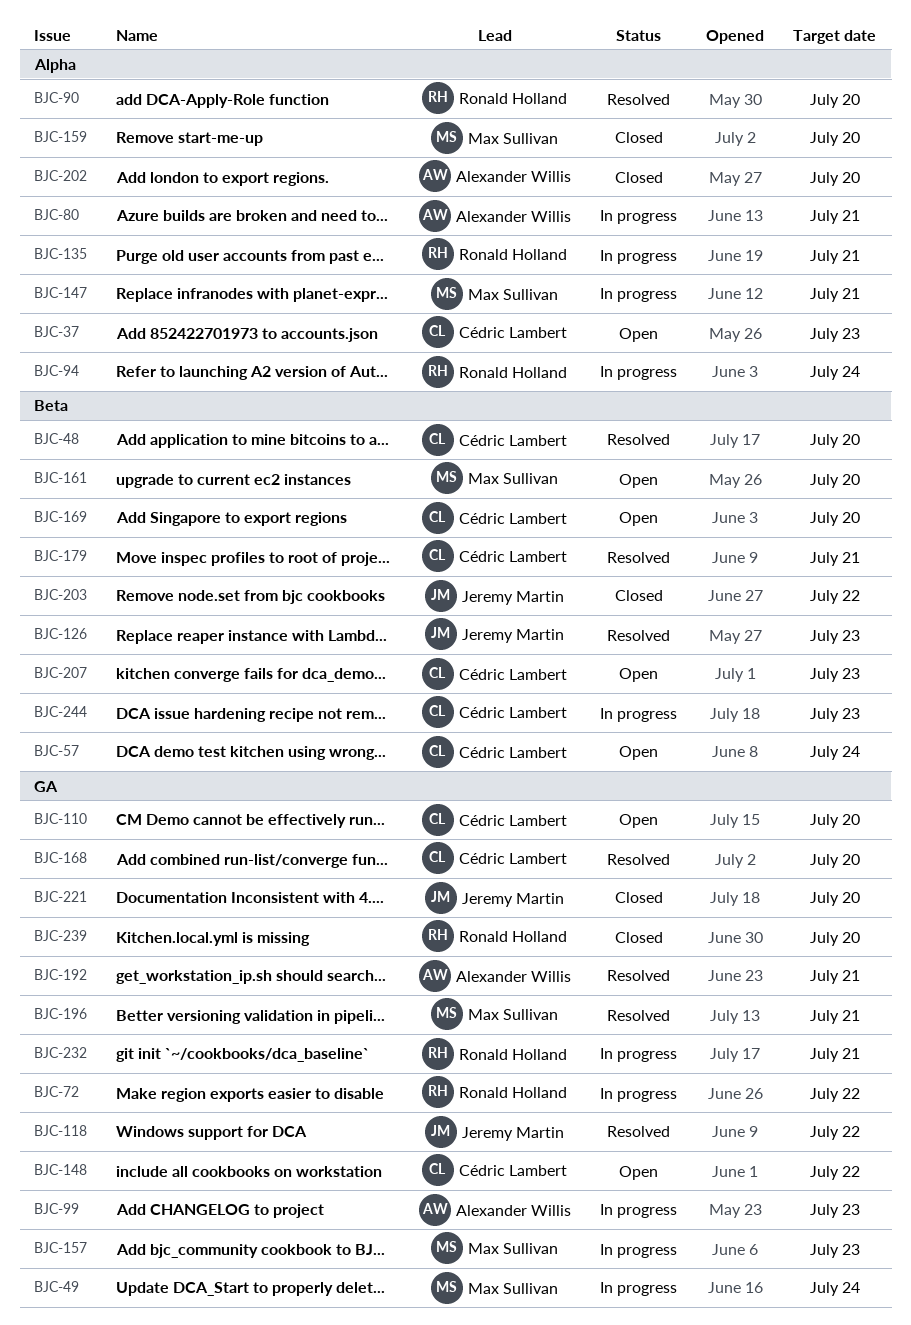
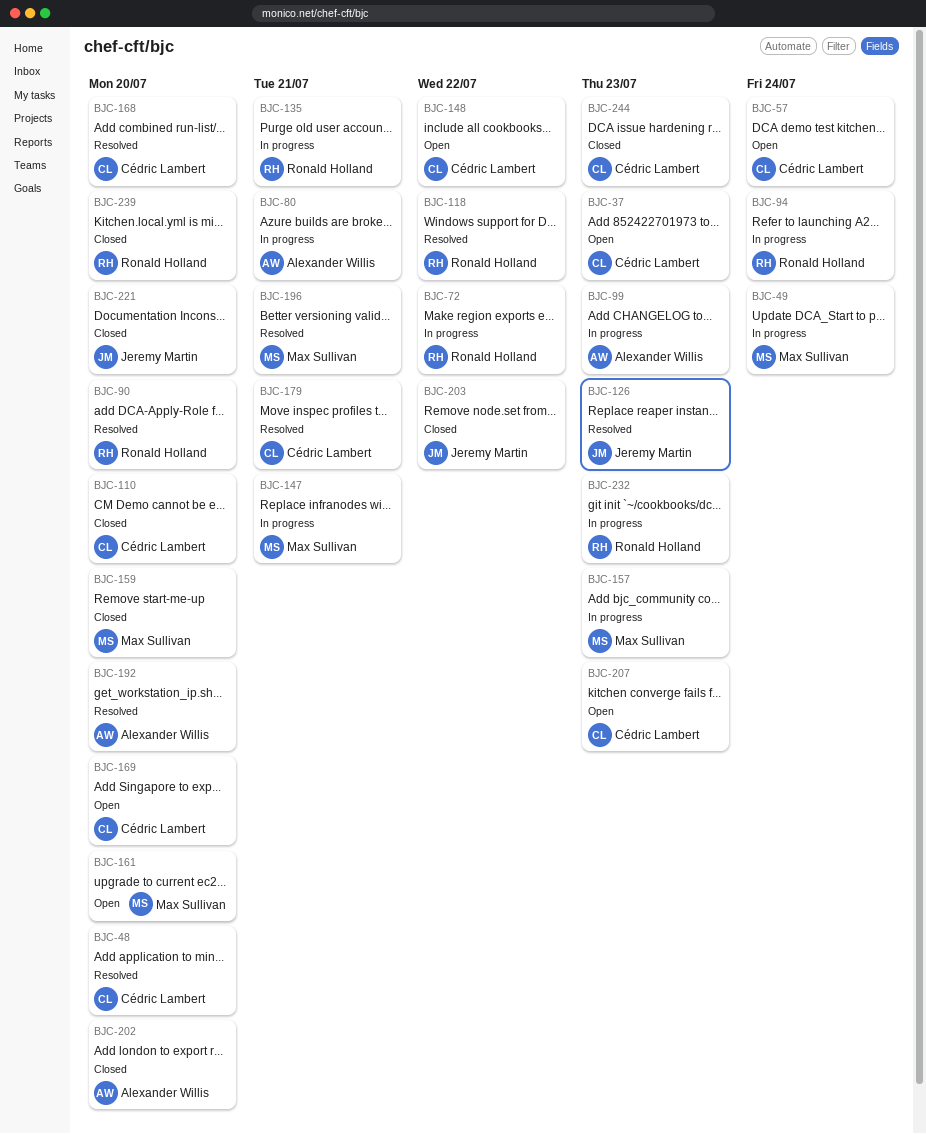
BJC-110, status: Open -> Closed
BJC-118, owner: Jeremy Martin -> Ronald Holland
BJC-192, due: Jul 21 -> Jul 20
BJC-232, due: Jul 21 -> Jul 23
BJC-244, status: In progress -> Closed

